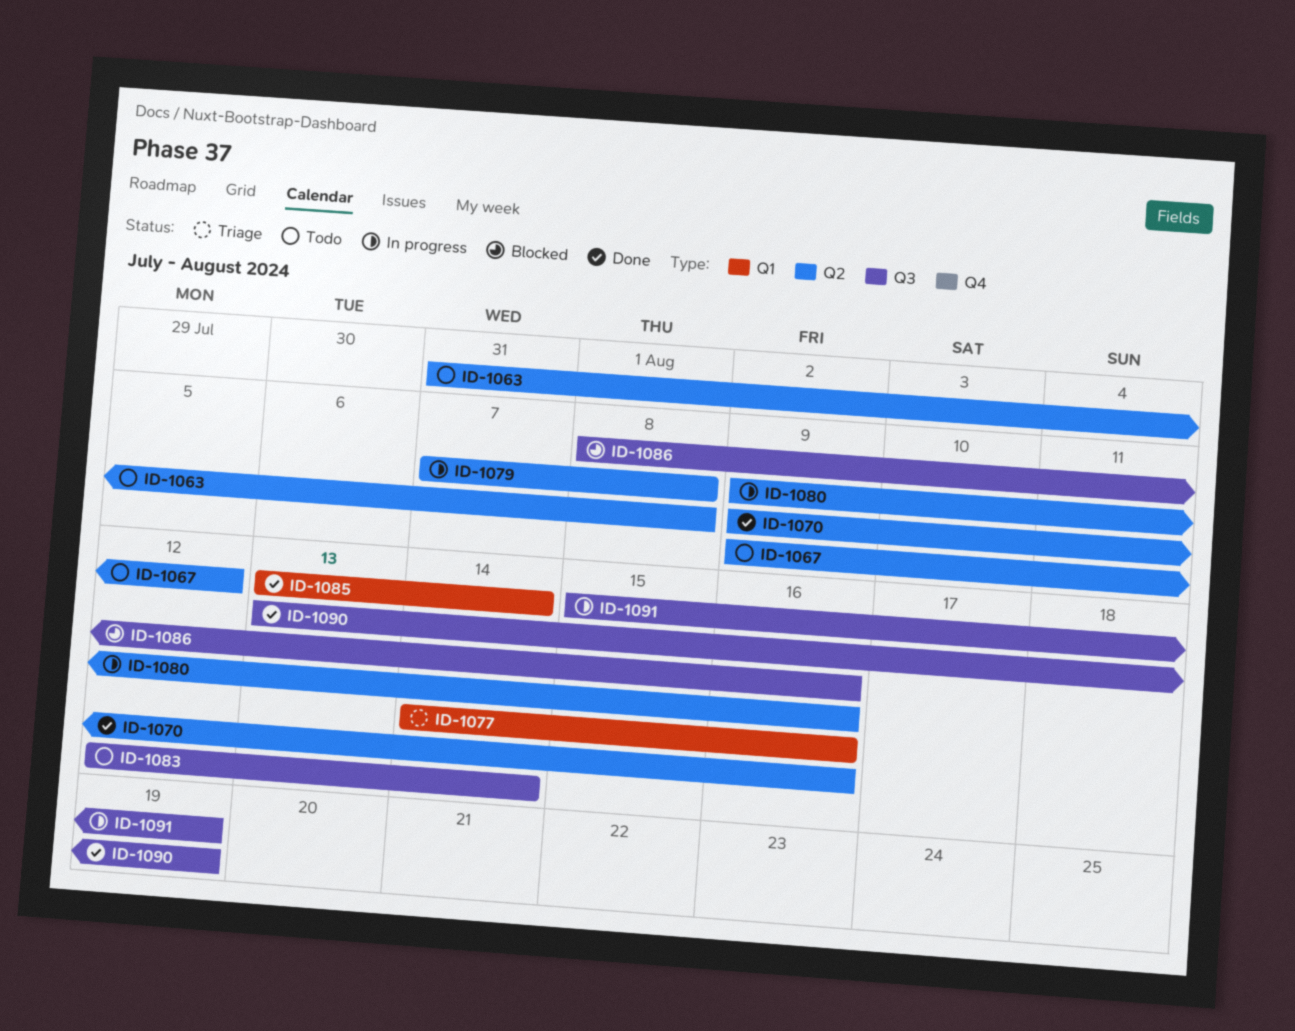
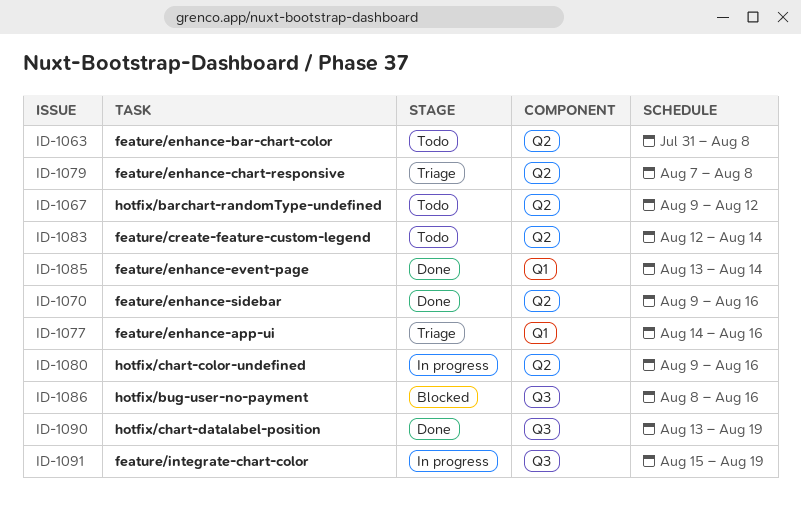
ID-1079, status: In progress -> Triage
ID-1083, label: Q3 -> Q2

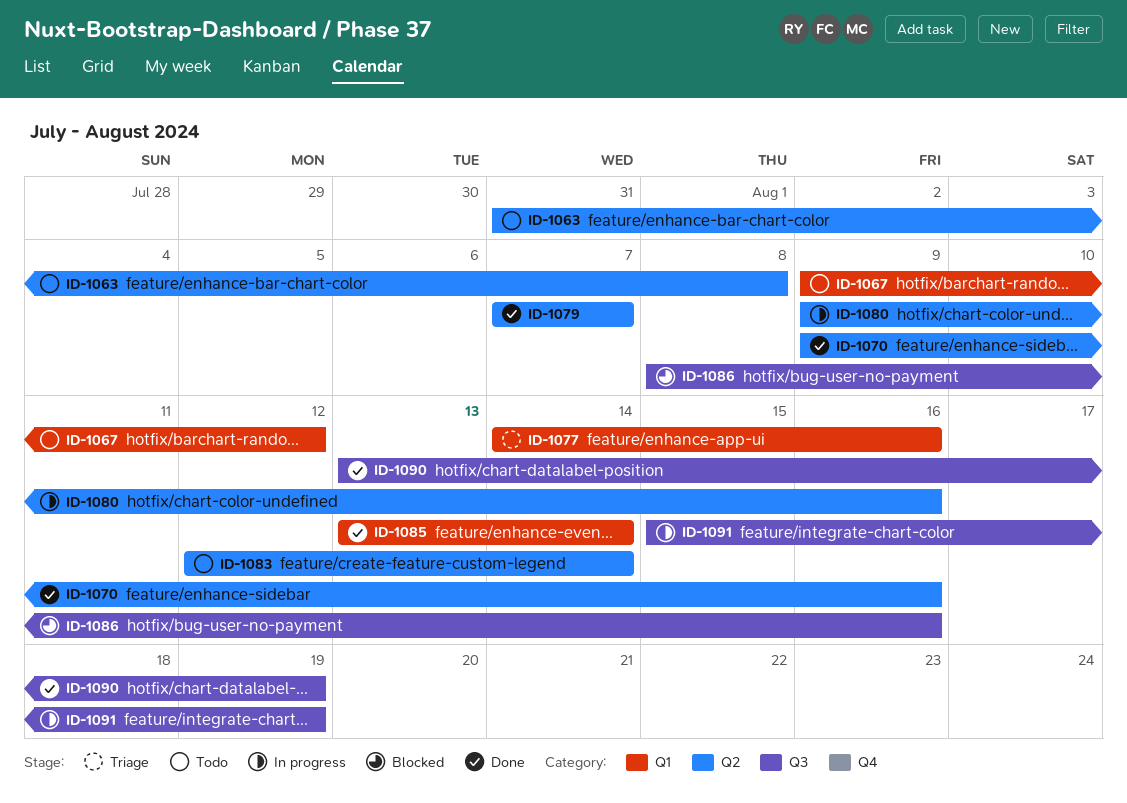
ID-1067, label: Q2 -> Q1
ID-1079, status: Triage -> Done
ID-1079, due: Aug 8 -> Aug 7

